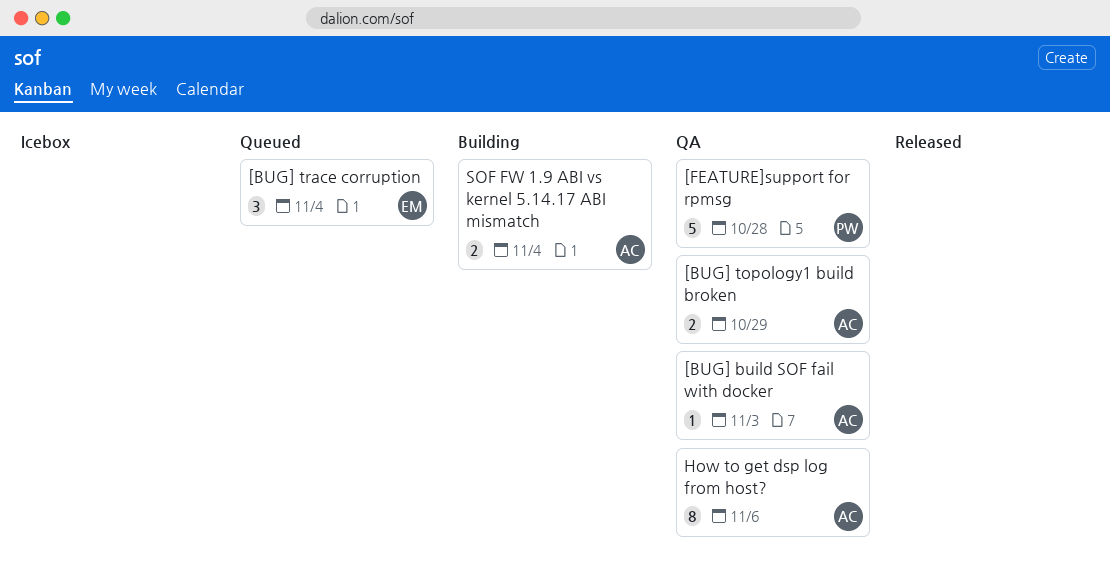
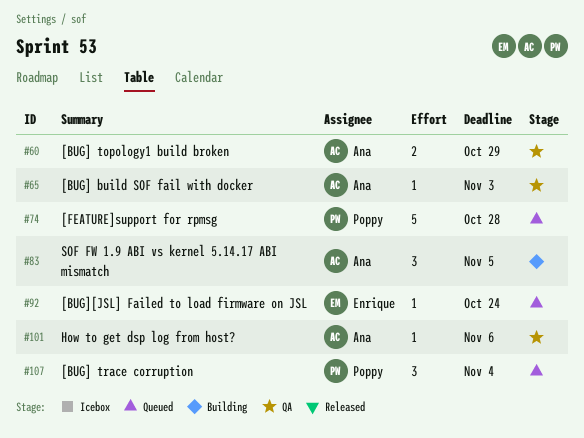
[BUG] trace corruption, owner: Enrique -> Poppy
[BUG][JSL] Failed to load firmware on JSL: none -> present
[FEATURE]support for rpmsg, status: QA -> Queued
How to get dsp log from host?, estimate: 8 -> 1
SOF FW 1.9 ABI vs kernel 5.14.17 ABI mismatch, estimate: 2 -> 3
SOF FW 1.9 ABI vs kernel 5.14.17 ABI mismatch, due: Nov 4 -> Nov 5

